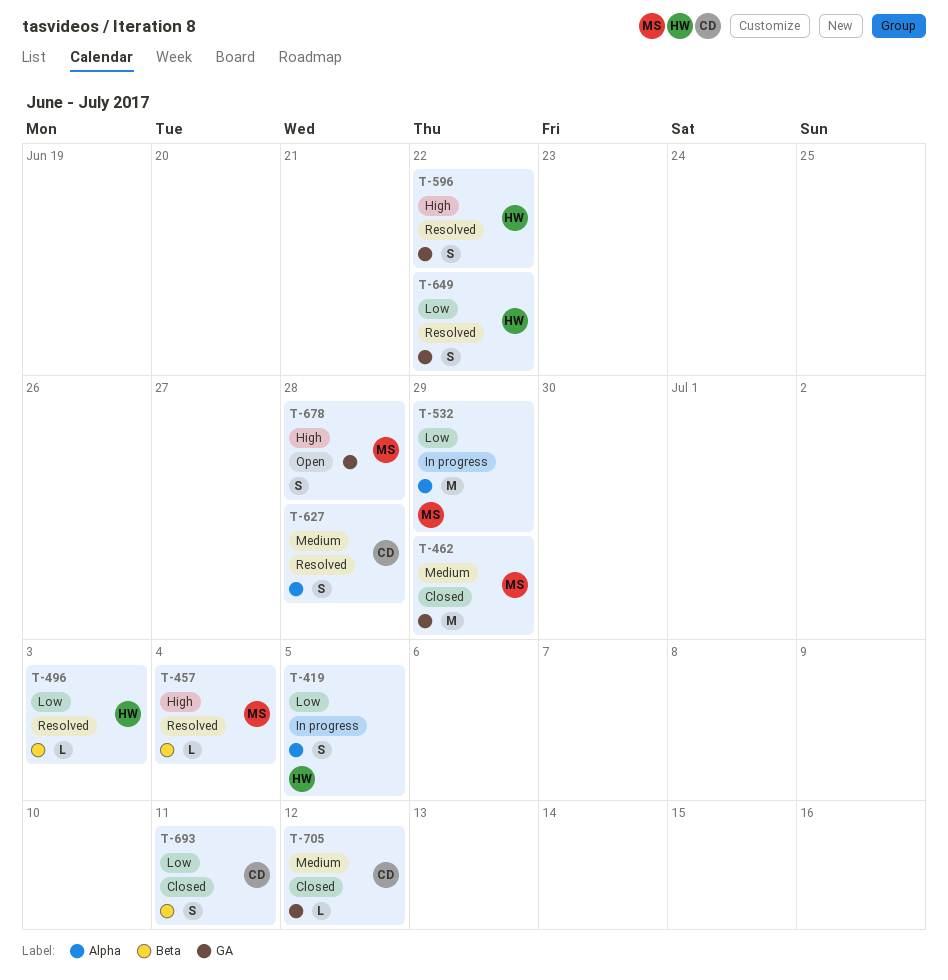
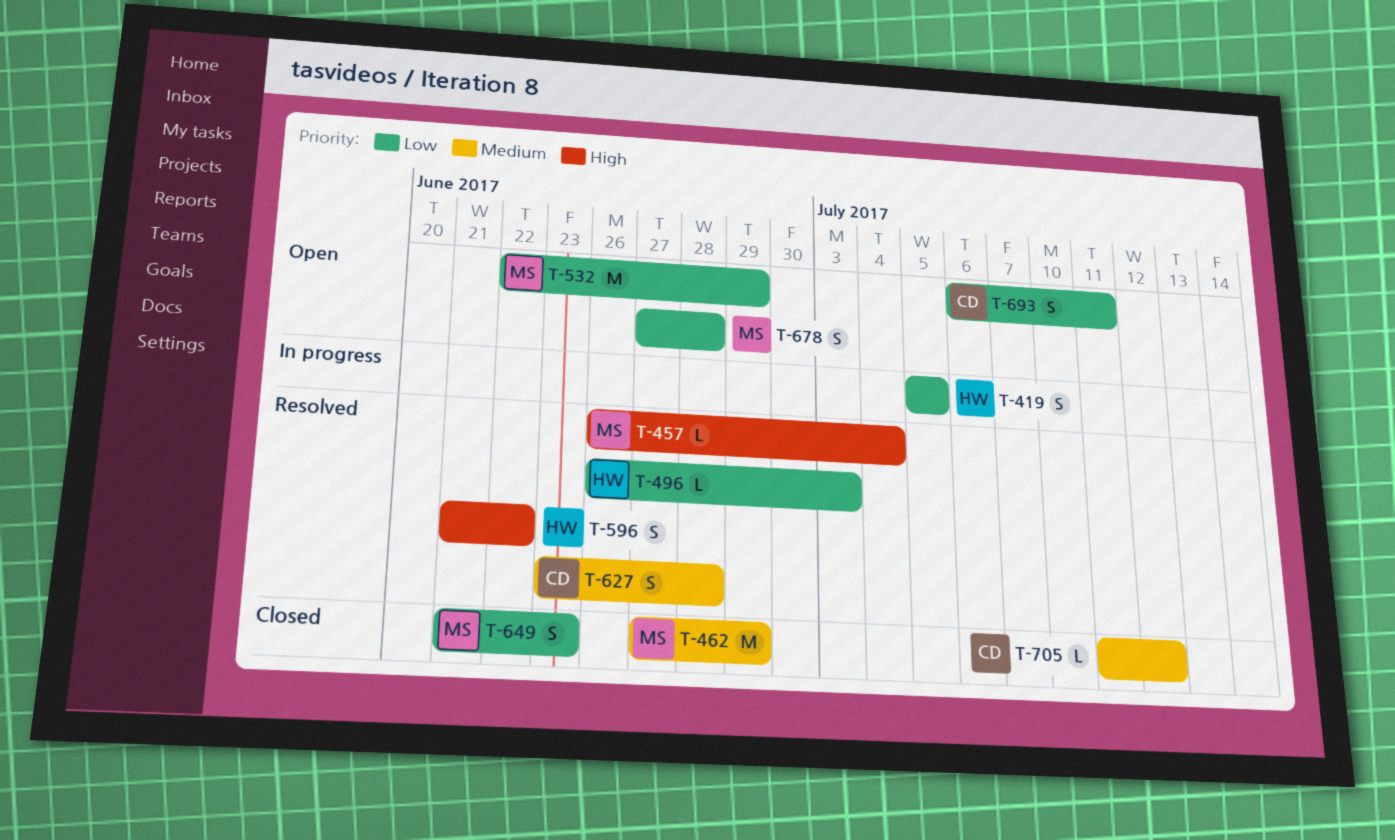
T-532, status: In progress -> Open
T-649, status: Resolved -> Closed
T-649, owner: HW -> MS
T-649, due: Jun 22 -> Jun 23
T-678, priority: High -> Low
T-693, status: Closed -> Open

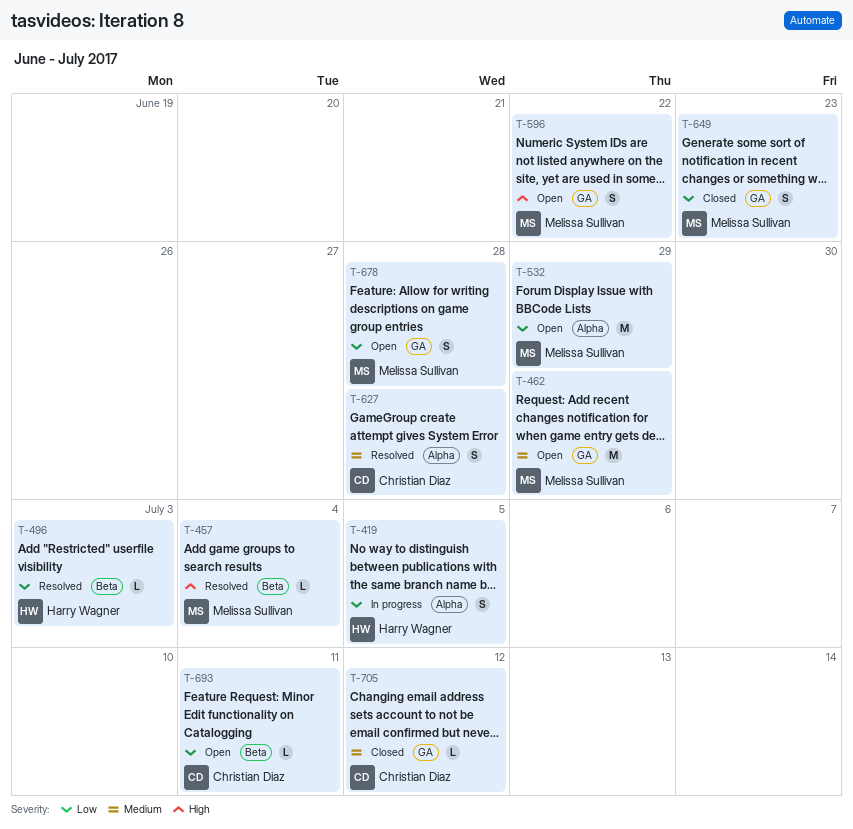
T-462, status: Closed -> Open
T-596, status: Resolved -> Open
T-596, owner: Harry Wagner -> Melissa Sullivan
T-693, estimate: S -> L

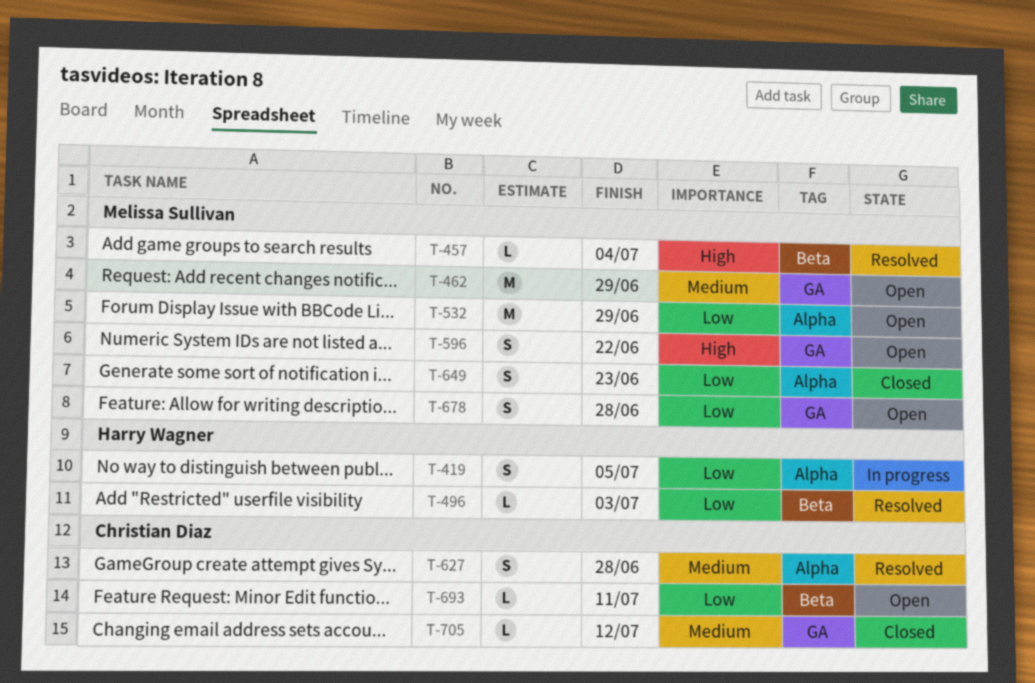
T-649, label: GA -> Alpha

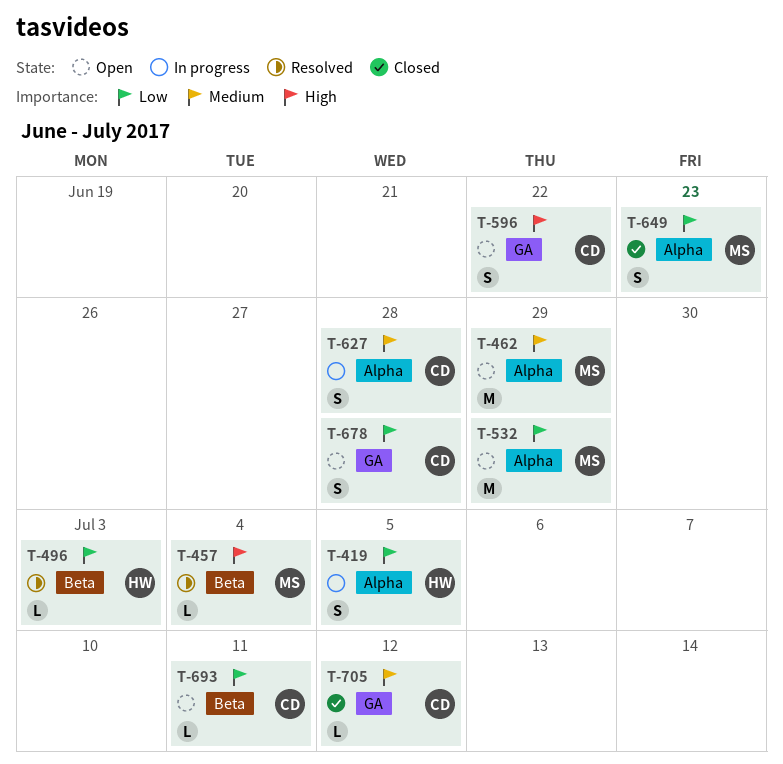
T-462, label: GA -> Alpha
T-596, owner: Melissa Sullivan -> Christian Diaz
T-627, status: Resolved -> In progress
T-678, owner: Melissa Sullivan -> Christian Diaz

